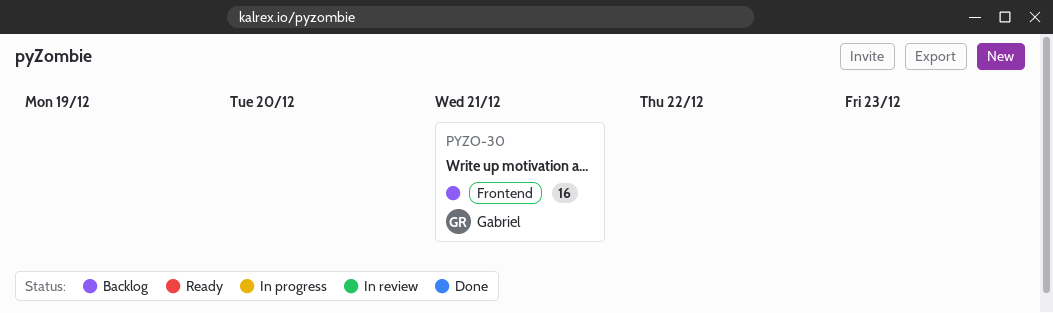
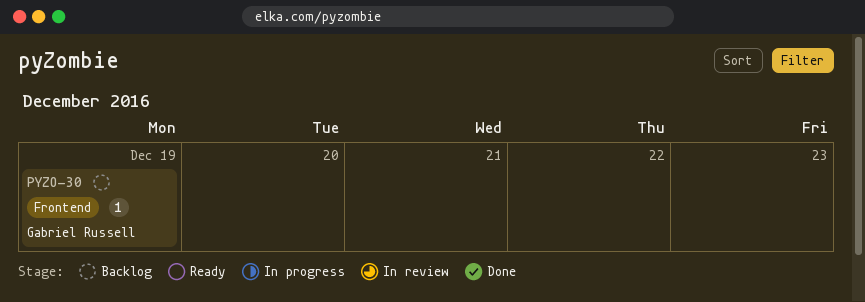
PYZO-30, estimate: 16 -> 1
PYZO-30, due: Dec 21 -> Dec 19

